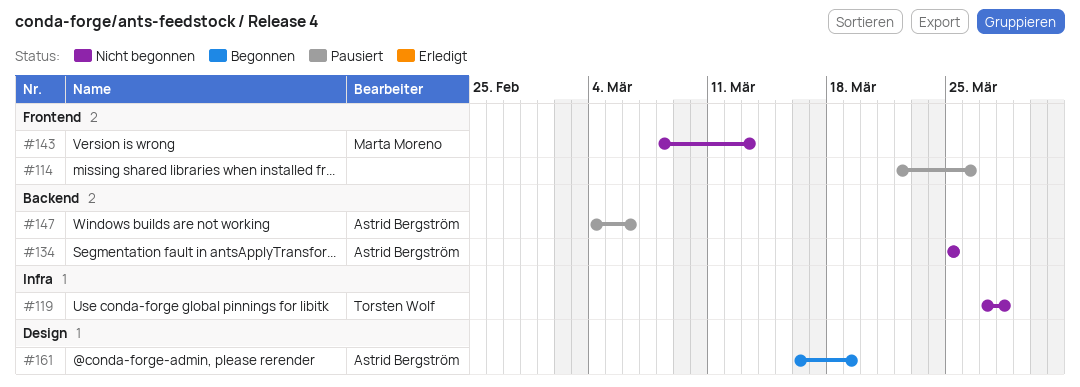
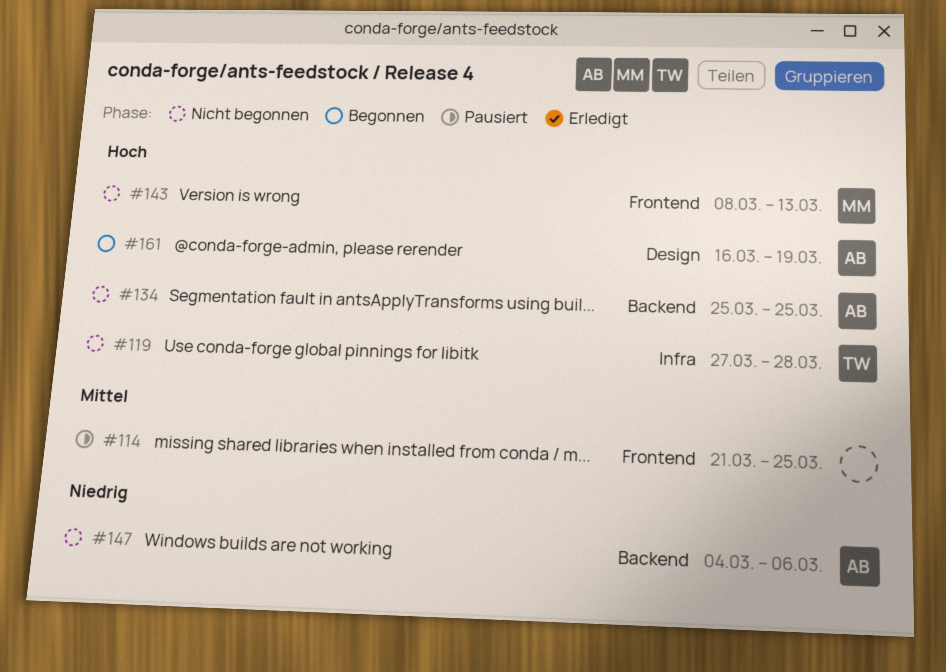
#114, start: Mar 22 -> Mar 21
#114, due: Mar 26 -> Mar 25
#147, status: Pausiert -> Nicht begonnen

